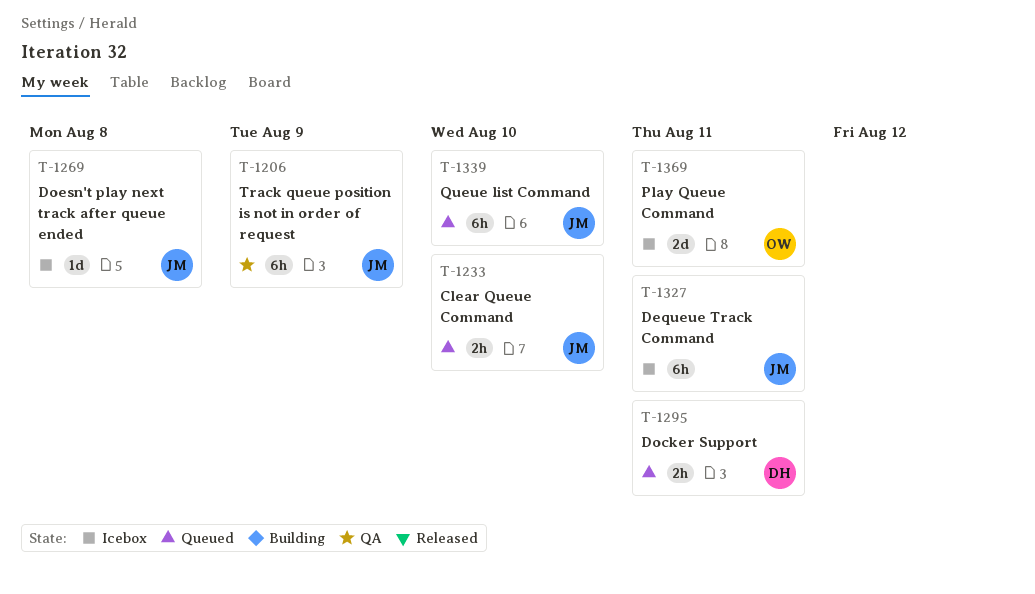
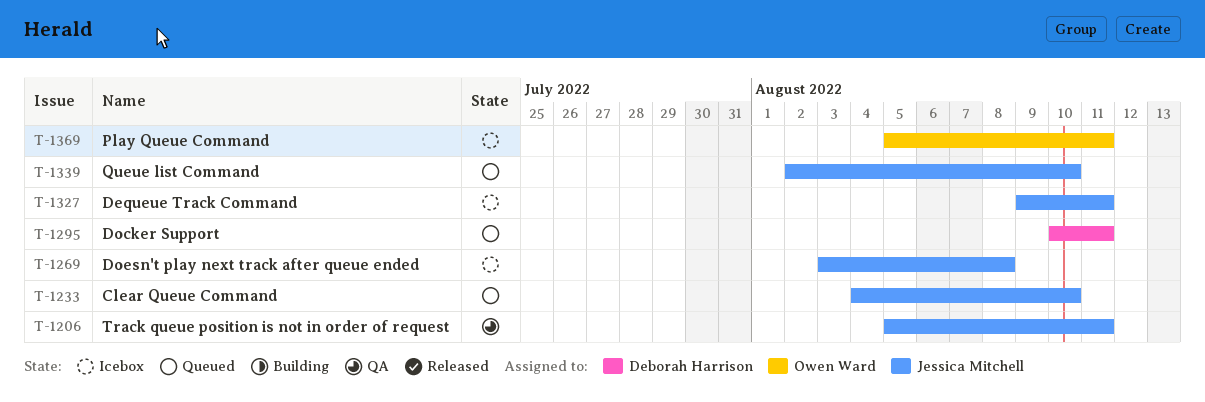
T-1206, due: Aug 9 -> Aug 11

